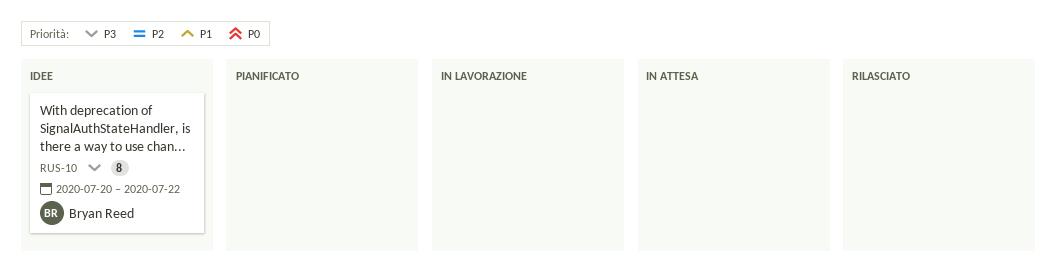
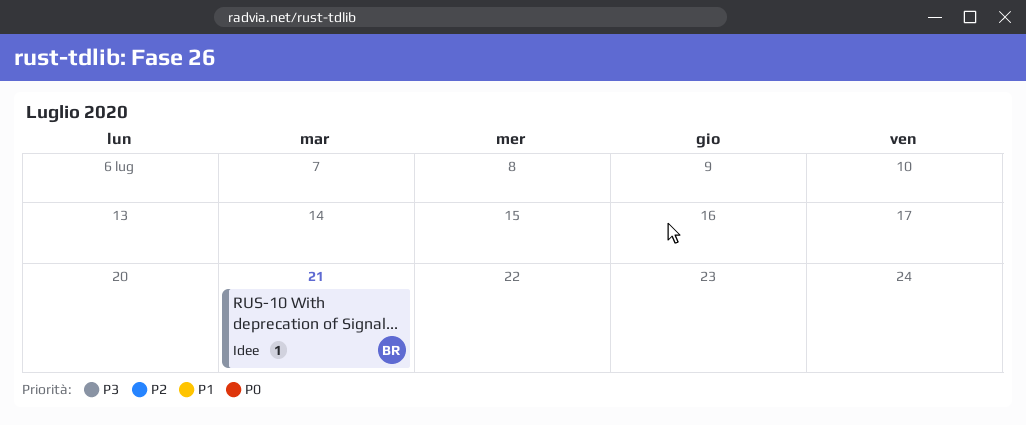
RUS-10, estimate: 8 -> 1
RUS-10, due: Jul 22 -> Jul 21

